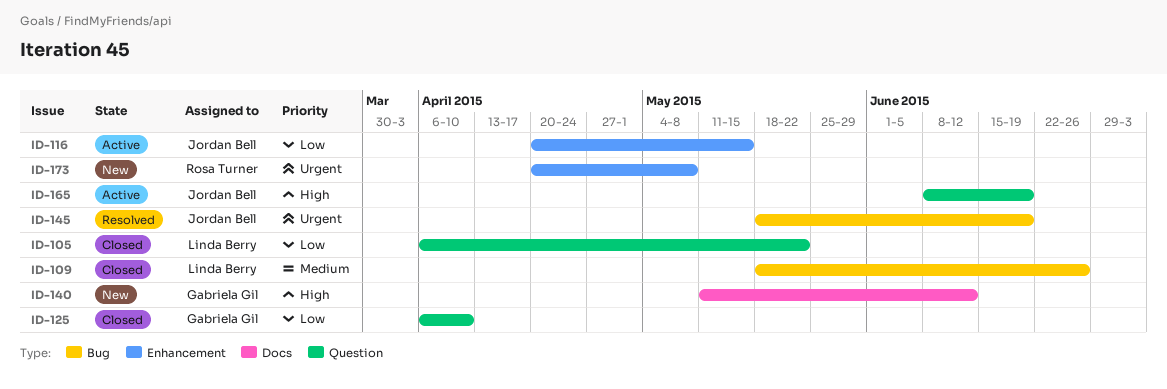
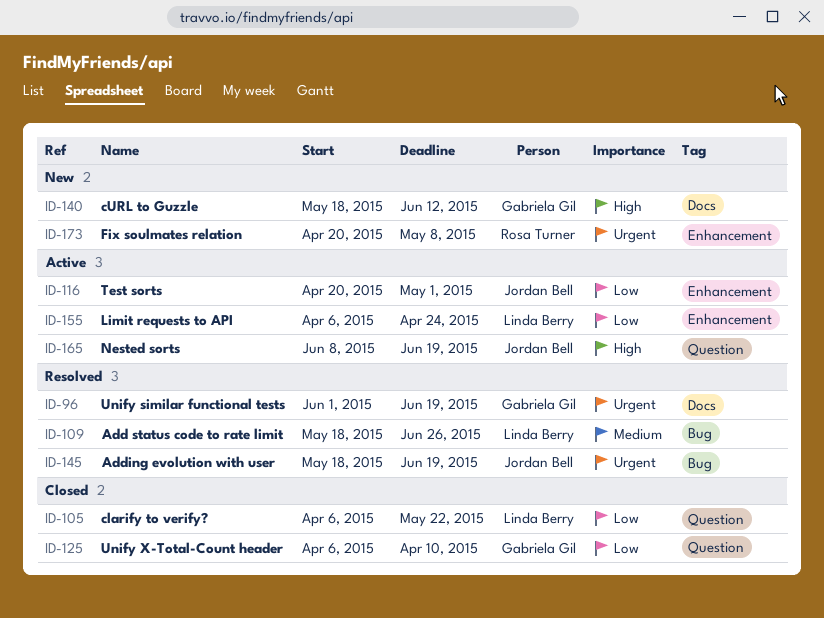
ID-96: none -> present
ID-109, status: Closed -> Resolved
ID-116, due: May 15 -> May 1
ID-140, start: May 11 -> May 18
ID-155: none -> present

